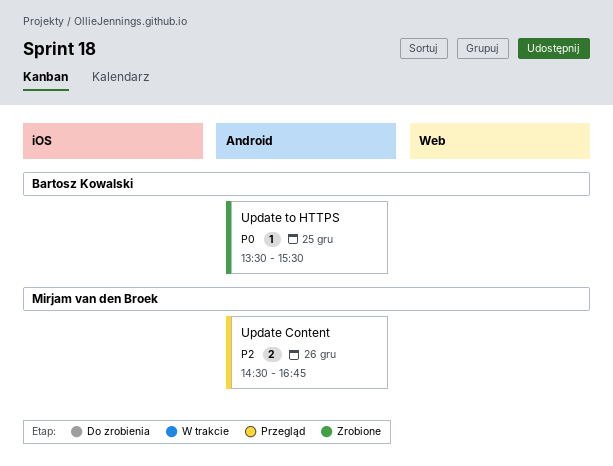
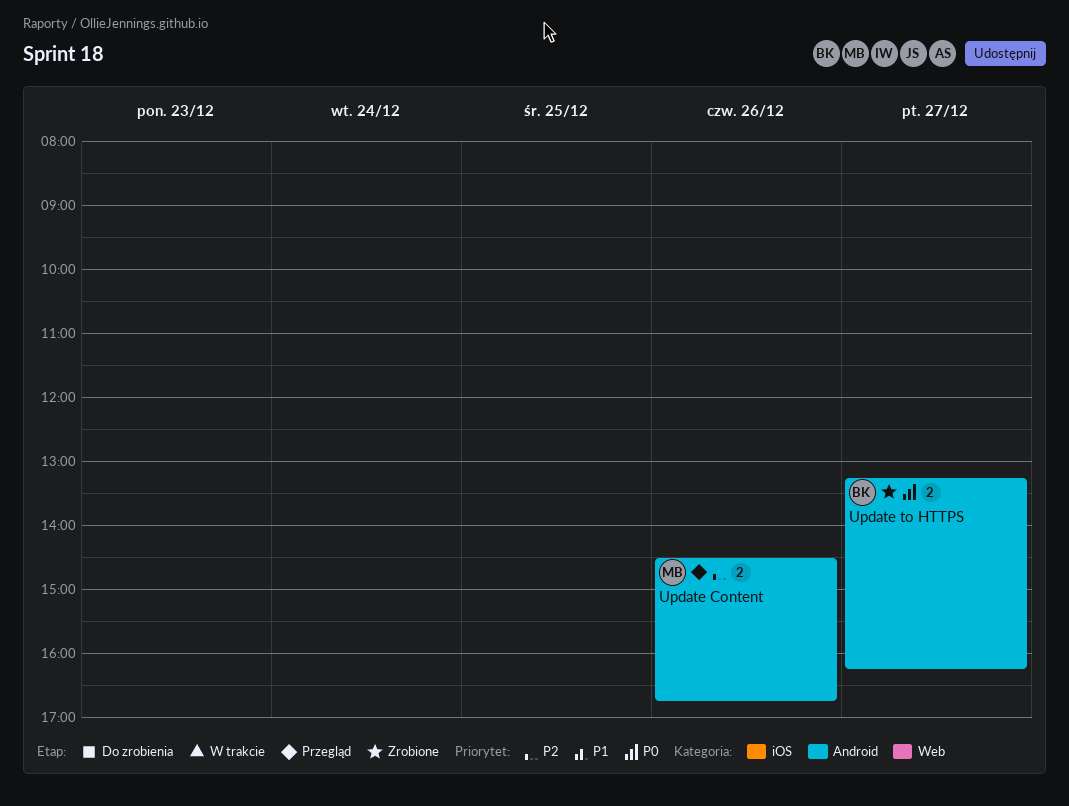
Update to HTTPS, estimate: 1 -> 2
Update to HTTPS, day: Dec 25 -> Dec 27
Update to HTTPS, begins: 13:30 -> 13:15
Update to HTTPS, ends: 15:30 -> 16:15

